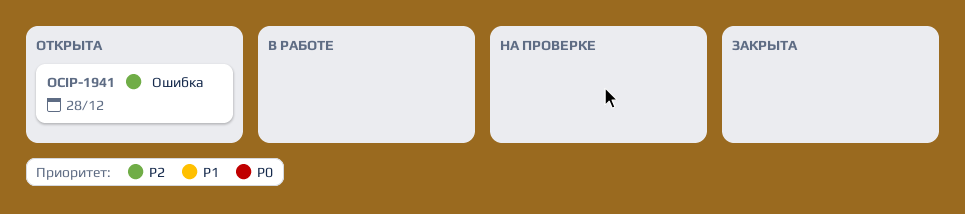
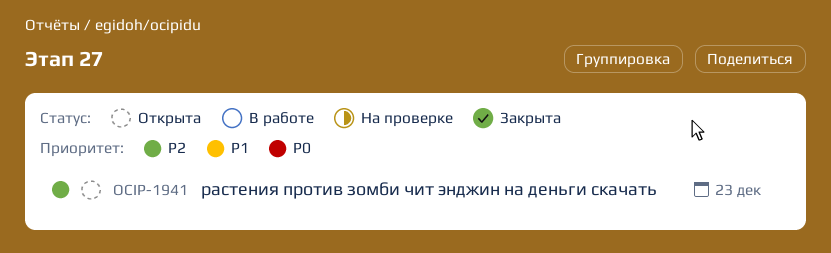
OCIP-1941, due: Dec 28 -> Dec 23

